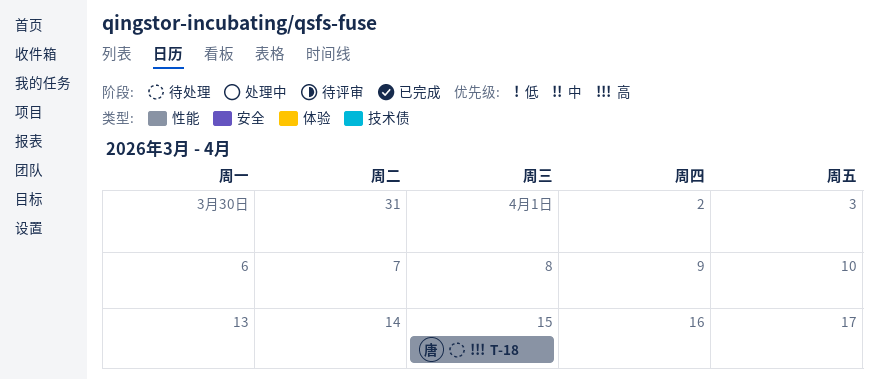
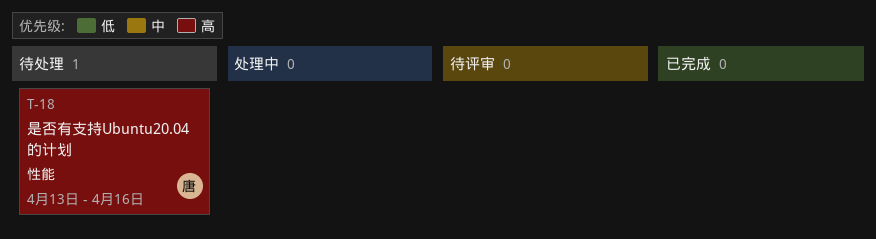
T-18, start: Apr 15 -> Apr 13
T-18, due: Apr 15 -> Apr 16

